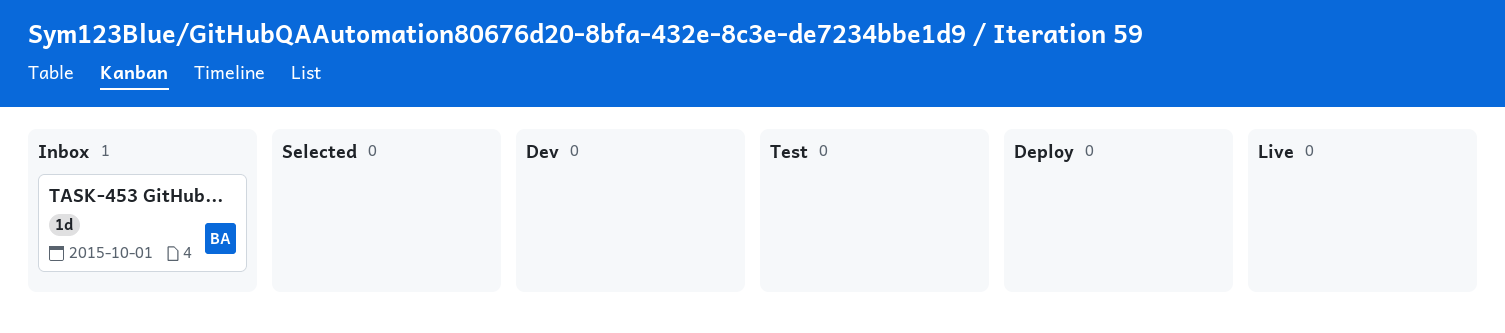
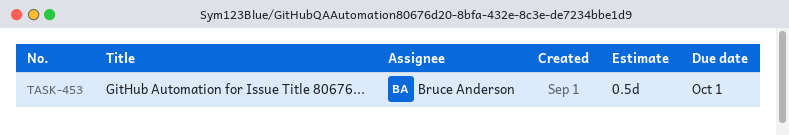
TASK-453, estimate: 1d -> 0.5d

